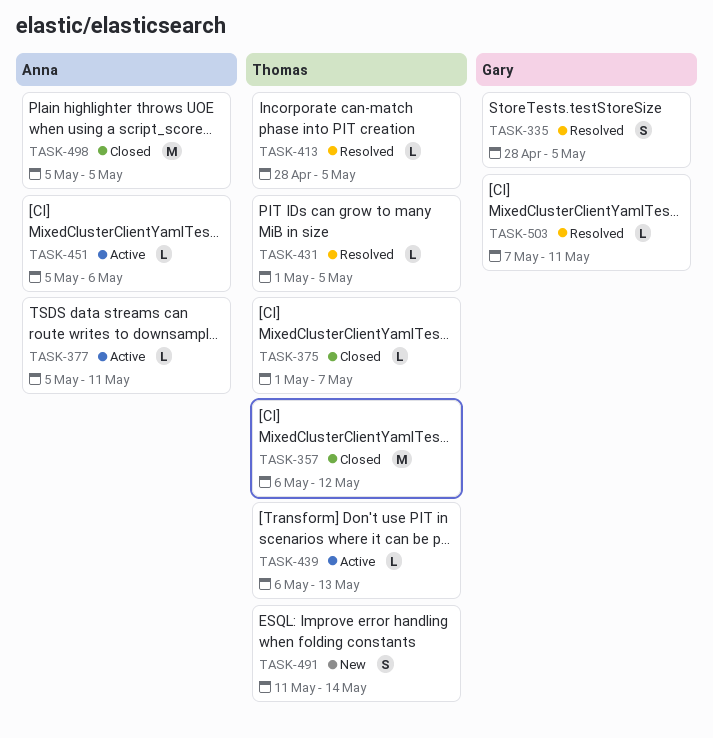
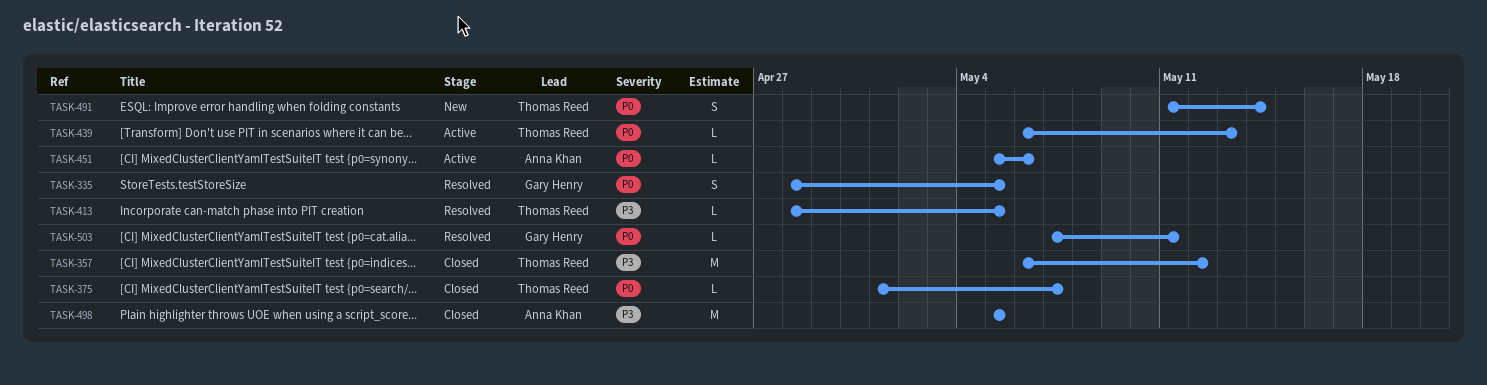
TASK-377: present -> none
TASK-431: present -> none

